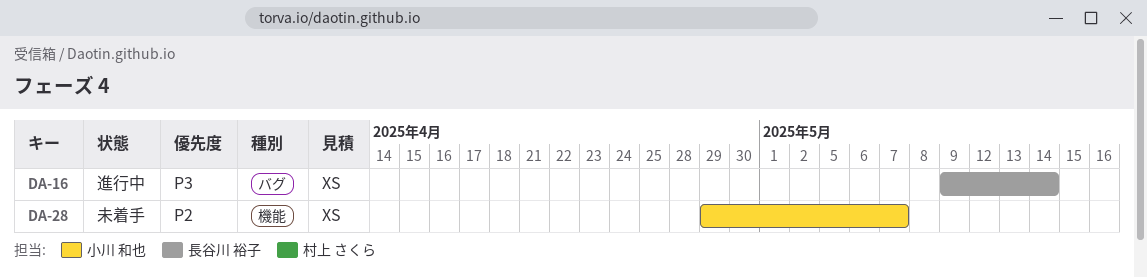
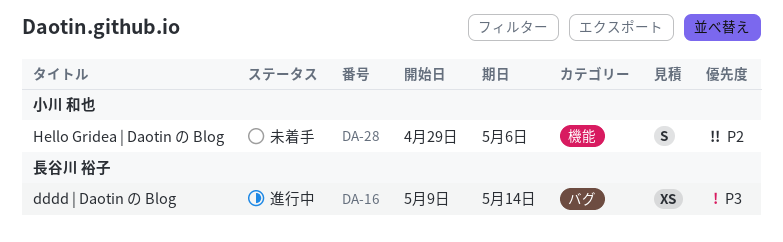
DA-28, estimate: XS -> S
DA-28, due: May 7 -> May 6

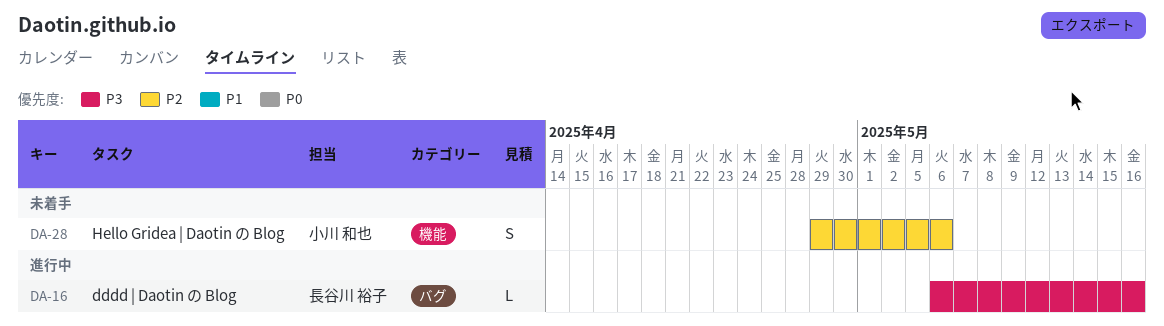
DA-16, estimate: XS -> L
DA-16, start: May 9 -> May 6
DA-16, due: May 14 -> May 16

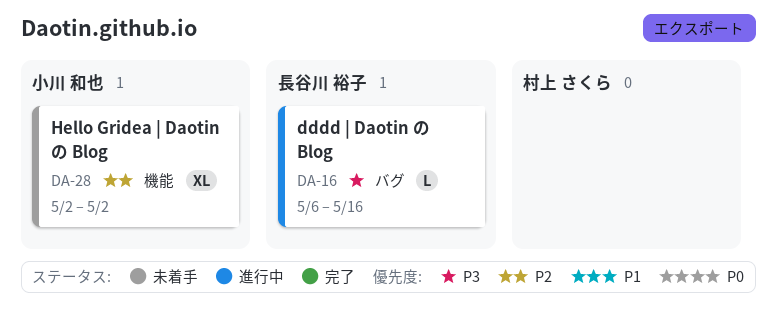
DA-28, estimate: S -> XL
DA-28, start: Apr 29 -> May 2
DA-28, due: May 6 -> May 2

